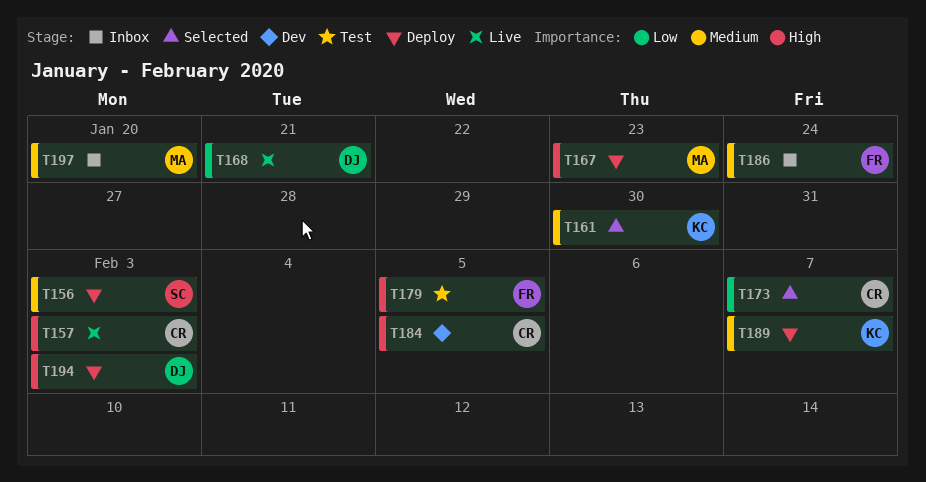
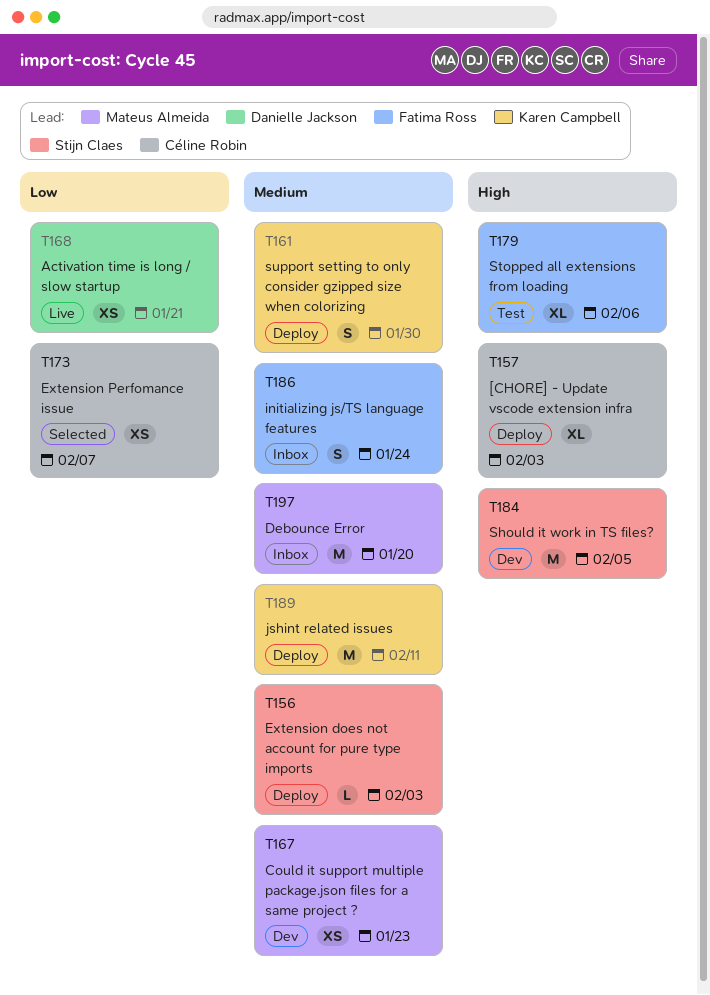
T157, status: Live -> Deploy
T161, status: Selected -> Deploy
T167, status: Deploy -> Dev
T167, priority: High -> Medium
T179, due: Feb 5 -> Feb 6
T184, owner: Céline Robin -> Stijn Claes
T189, due: Feb 7 -> Feb 11
T194: present -> none

